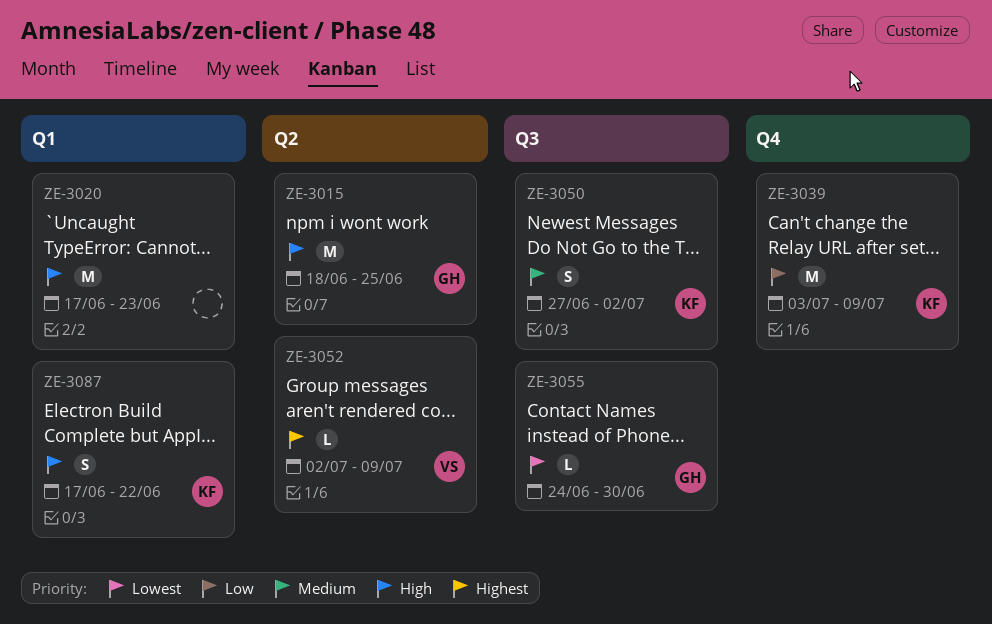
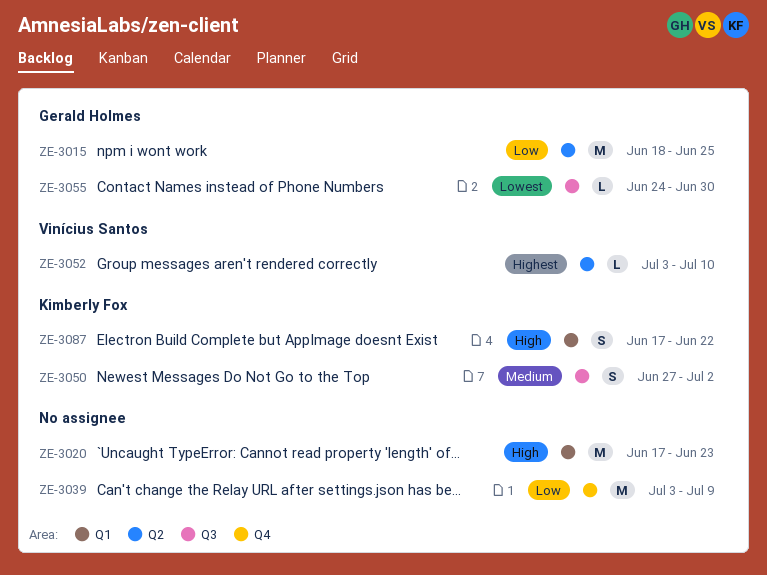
ZE-3015, priority: High -> Low
ZE-3039, owner: Kimberly Fox -> none
ZE-3052, start: Jul 2 -> Jul 3
ZE-3052, due: Jul 9 -> Jul 10

